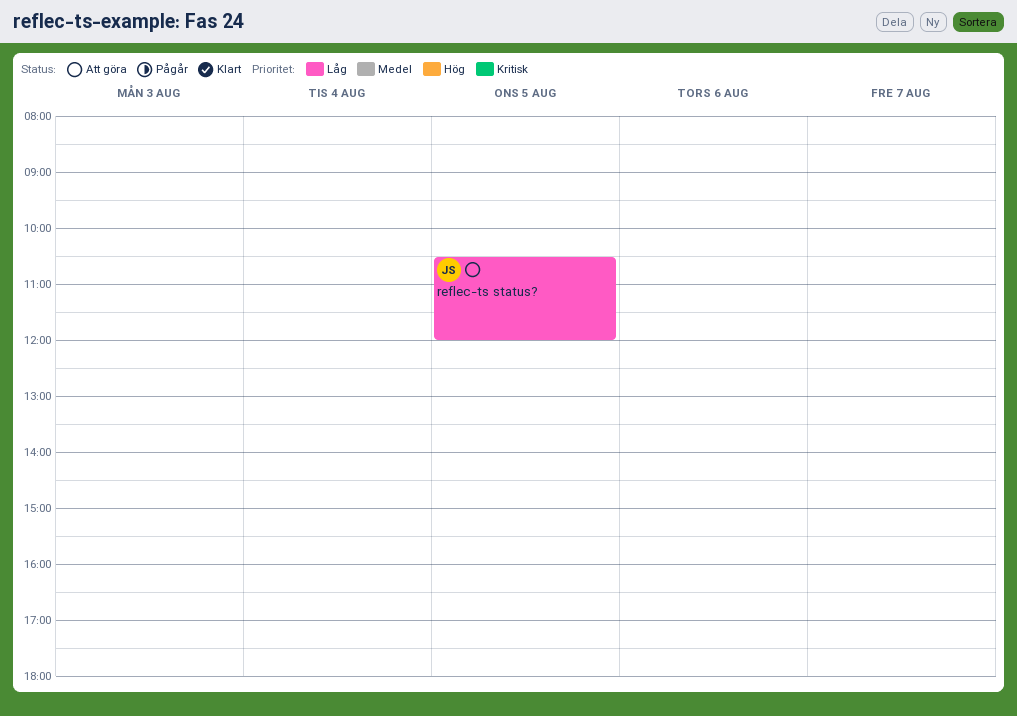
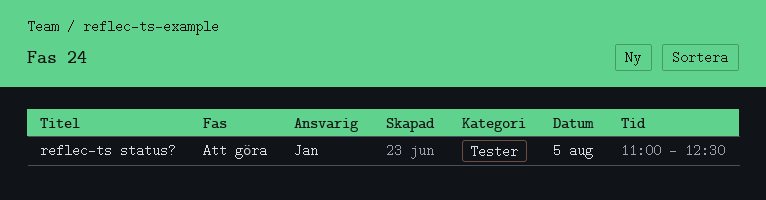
reflec-ts status?, begins: 10:30 -> 11:00
reflec-ts status?, ends: 12:00 -> 12:30

